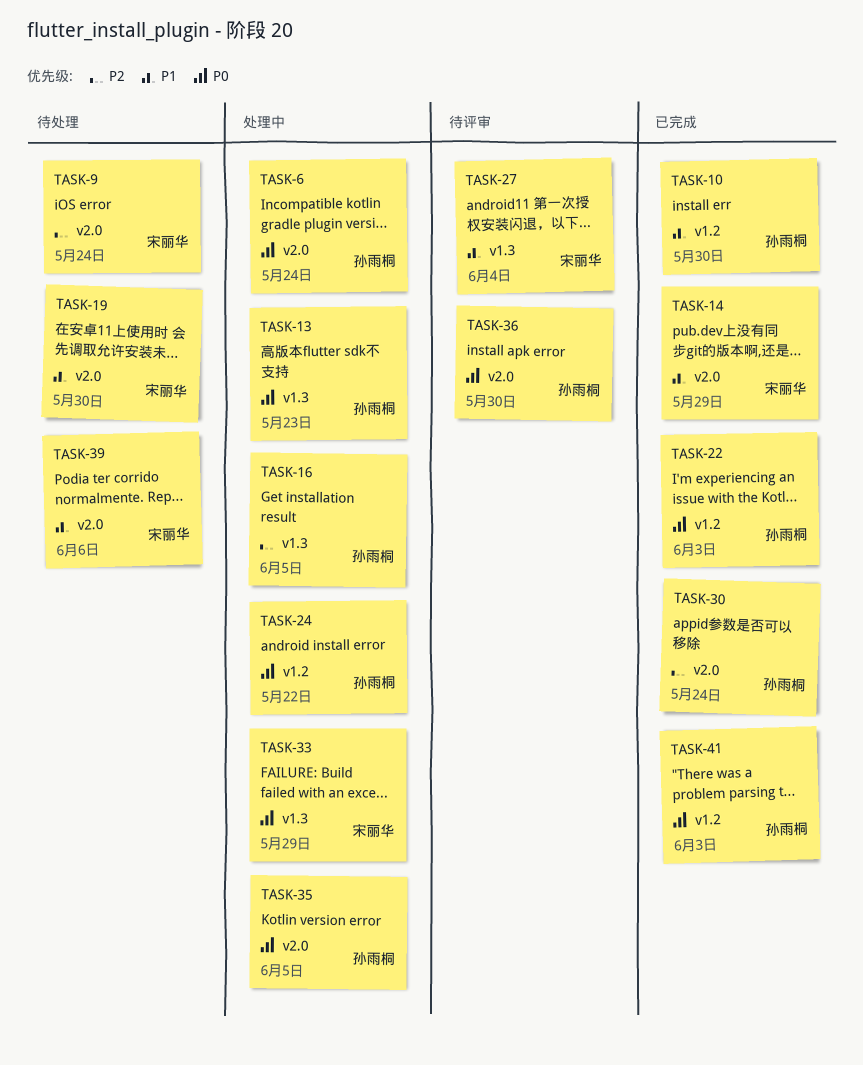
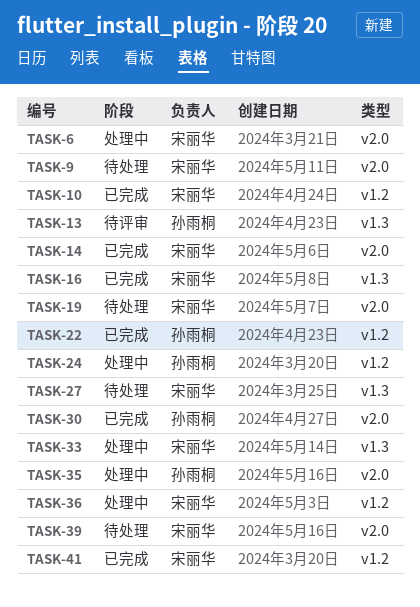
TASK-6, owner: 孙雨桐 -> 宋丽华
TASK-10, owner: 孙雨桐 -> 宋丽华
TASK-13, status: 处理中 -> 待评审
TASK-16, status: 处理中 -> 已完成
TASK-16, owner: 孙雨桐 -> 宋丽华
TASK-27, status: 待评审 -> 待处理
TASK-36, status: 待评审 -> 处理中
TASK-36, owner: 孙雨桐 -> 宋丽华
TASK-36, label: v2.0 -> v1.2
TASK-41, owner: 孙雨桐 -> 宋丽华

